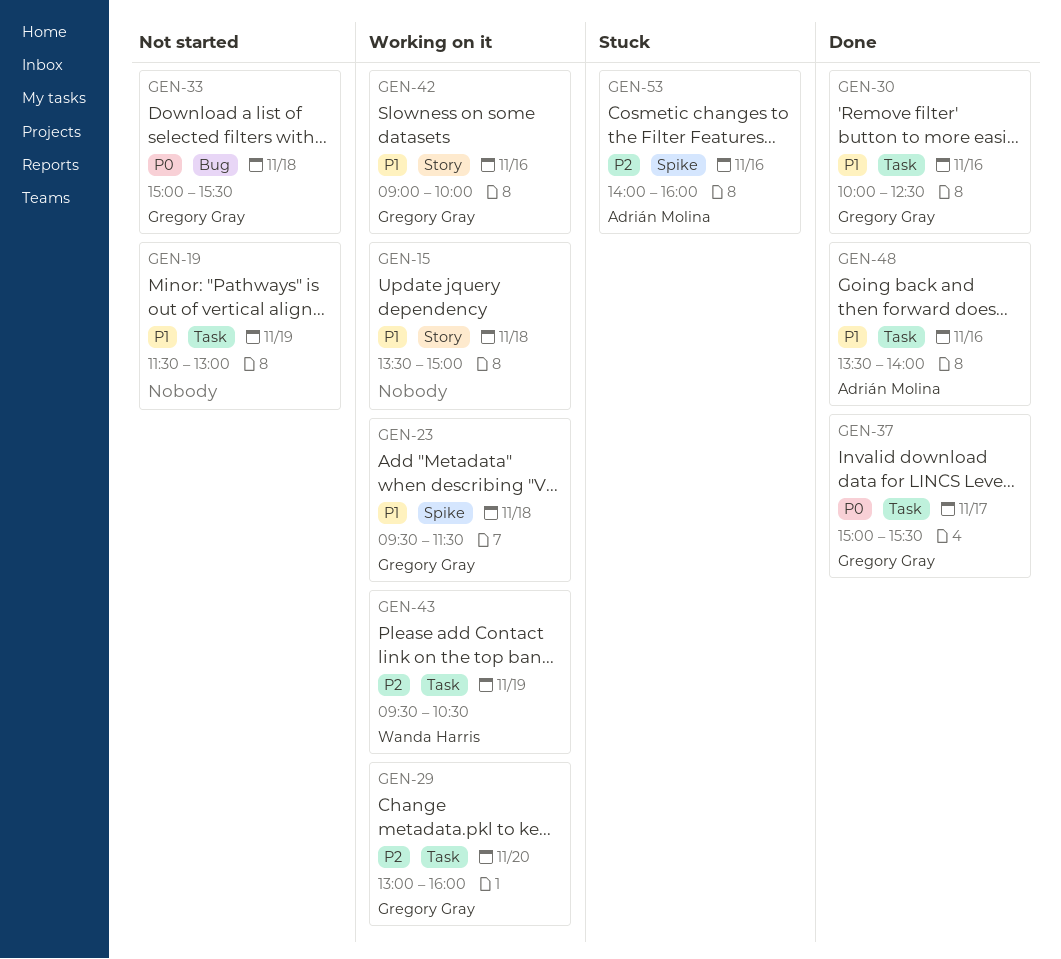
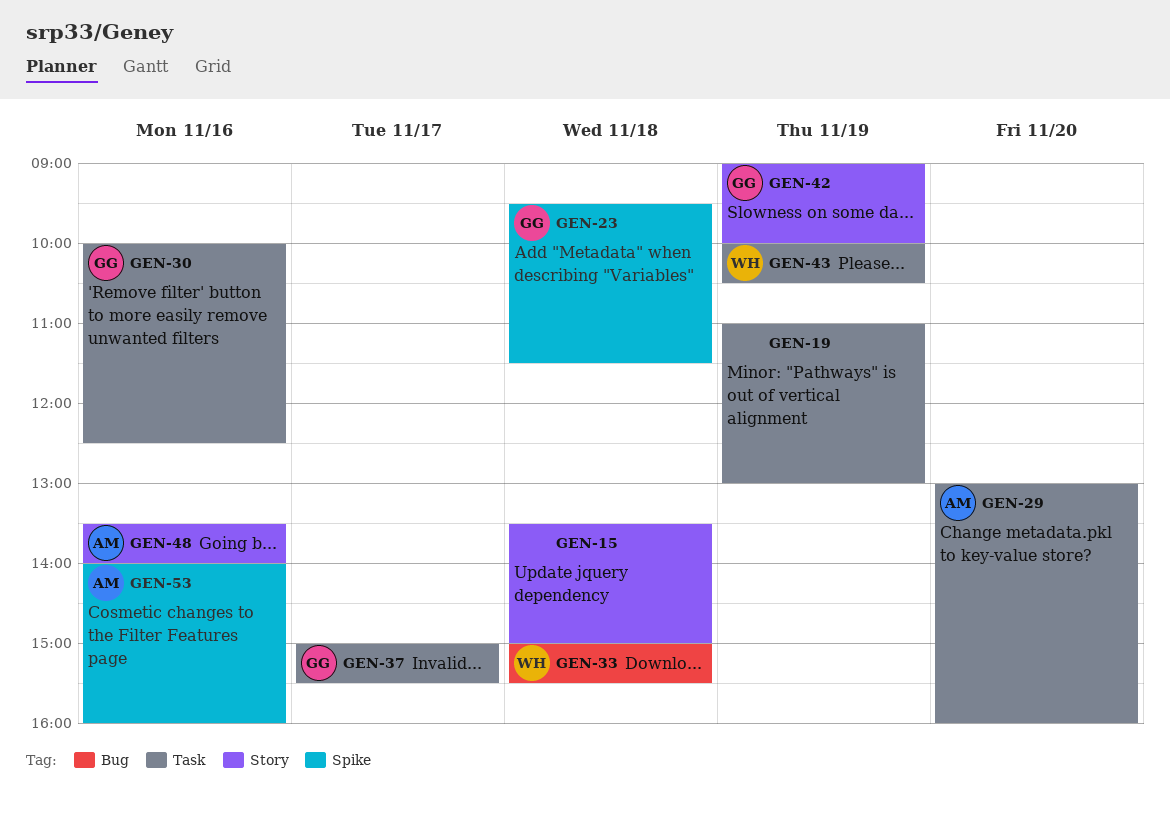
GEN-19, begins: 11:30 -> 11:00
GEN-29, owner: Gregory Gray -> Adrián Molina
GEN-33, owner: Gregory Gray -> Wanda Harris
GEN-42, day: Nov 16 -> Nov 19
GEN-43, begins: 09:30 -> 10:00
GEN-48, label: Task -> Story

